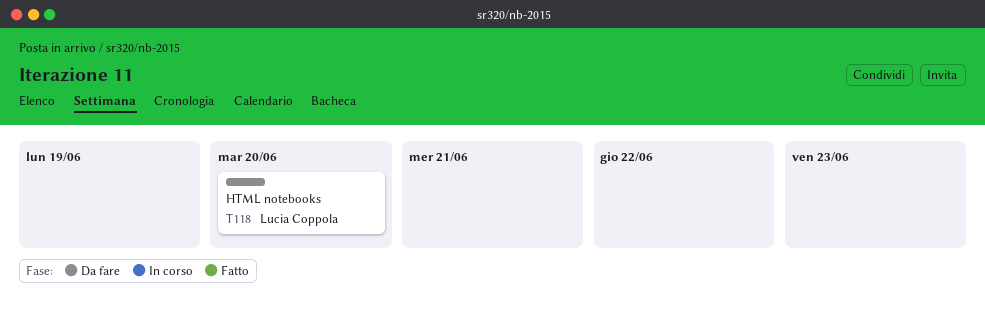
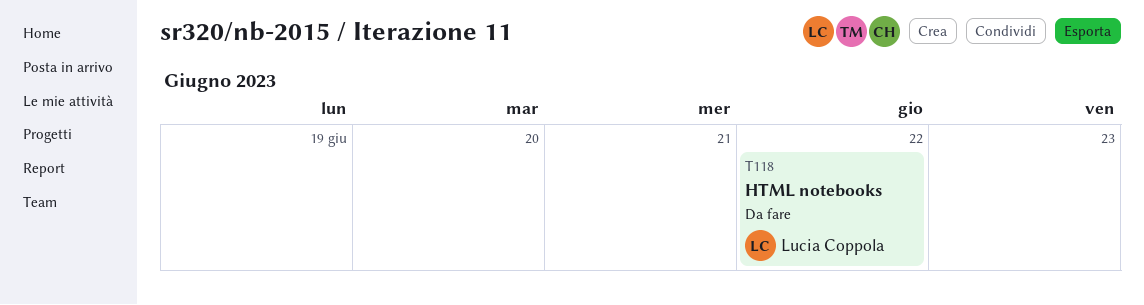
T118, due: Jun 20 -> Jun 22

